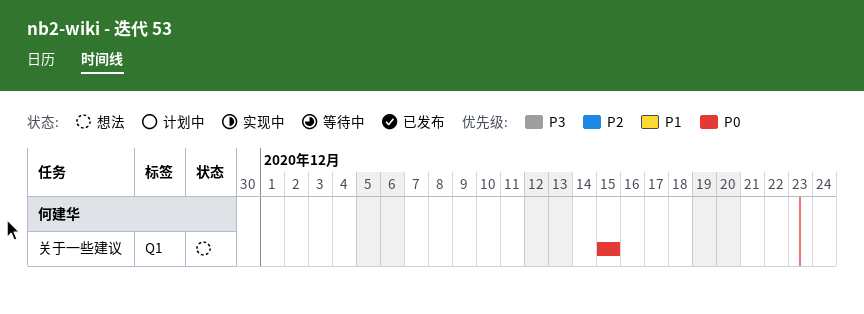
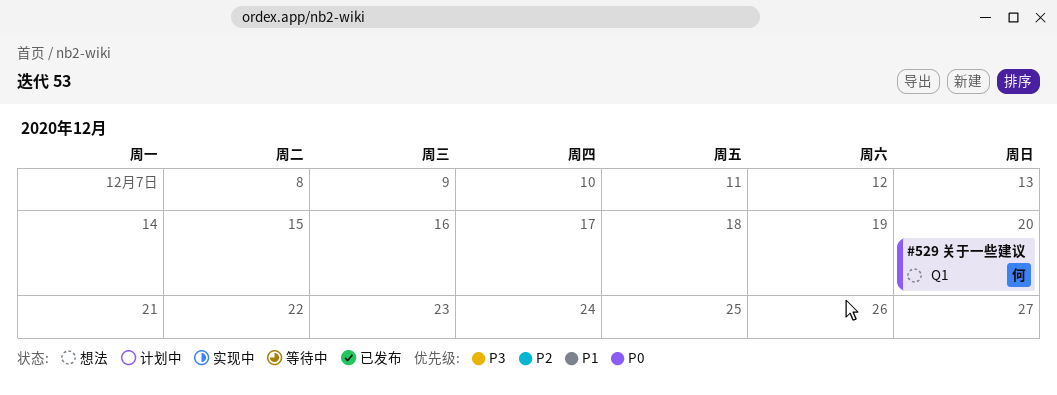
关于一些建议, due: Dec 15 -> Dec 20

